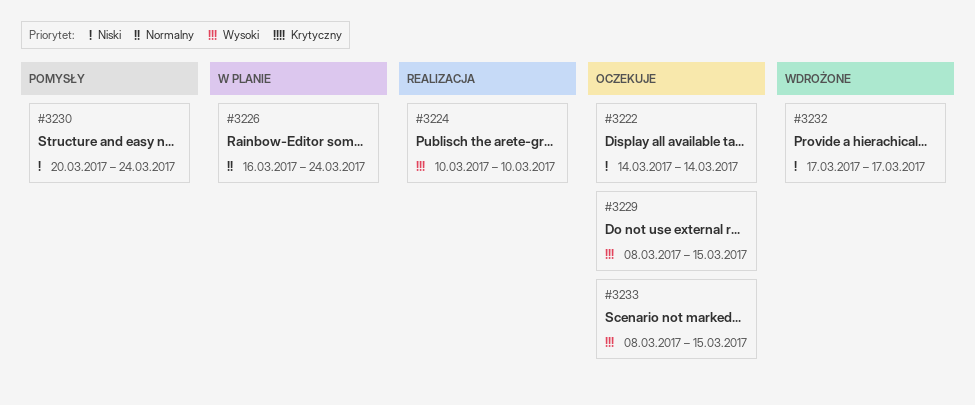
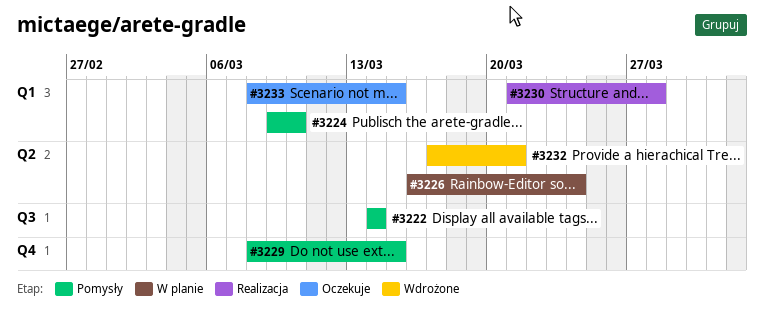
#3222, status: Oczekuje -> Pomysły
#3224, status: Realizacja -> Pomysły
#3224, start: Mar 10 -> Mar 9
#3229, status: Oczekuje -> Pomysły
#3230, status: Pomysły -> Realizacja
#3230, start: Mar 20 -> Mar 21
#3230, due: Mar 24 -> Mar 28
#3232, due: Mar 17 -> Mar 21

